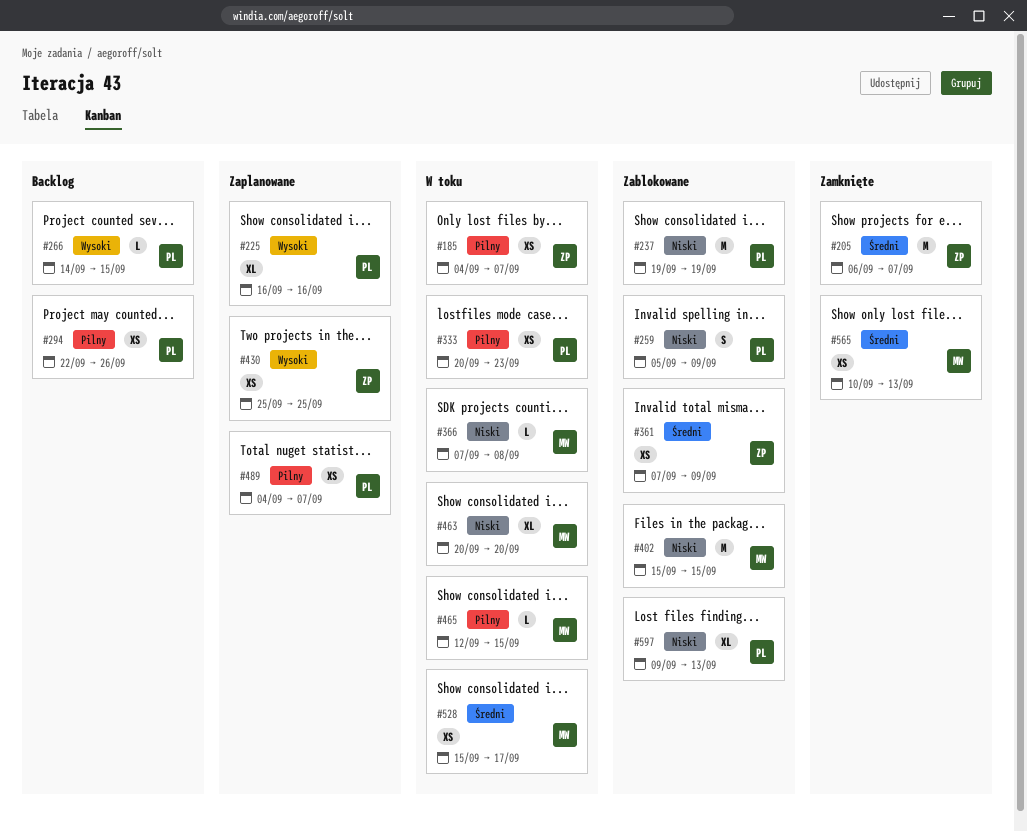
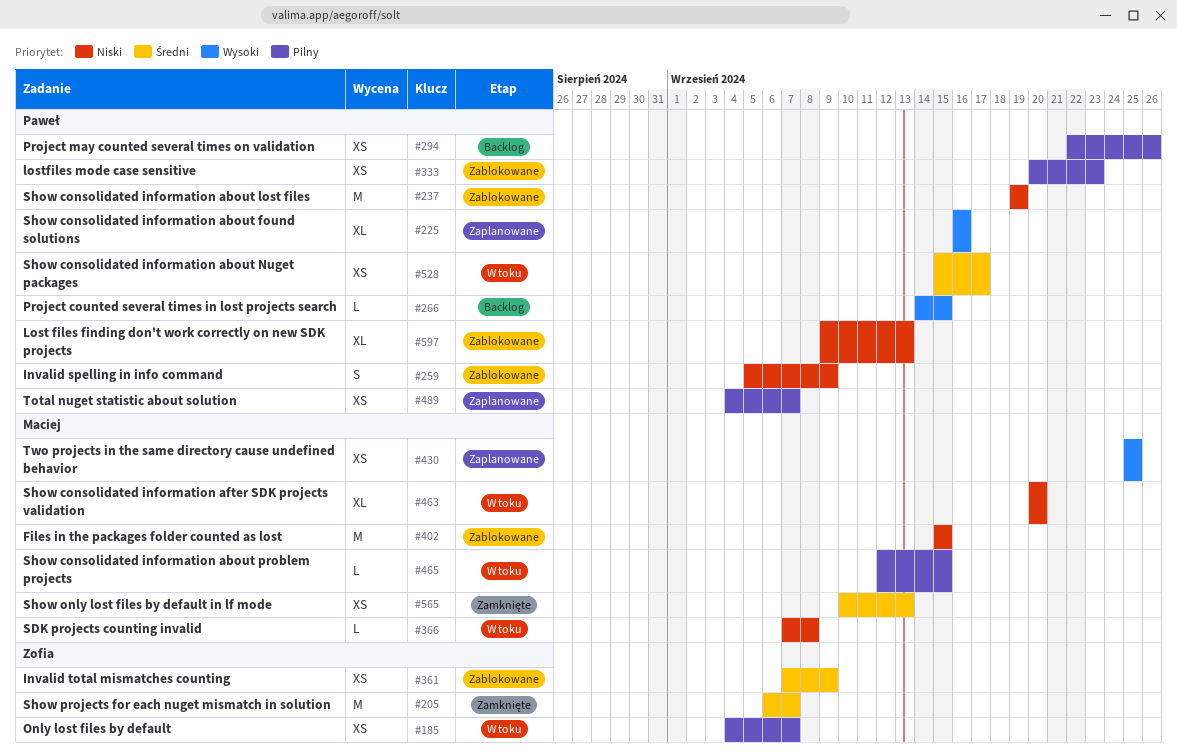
#333, status: W toku -> Zablokowane
#430, owner: Zofia -> Maciej
#528, owner: Maciej -> Paweł

